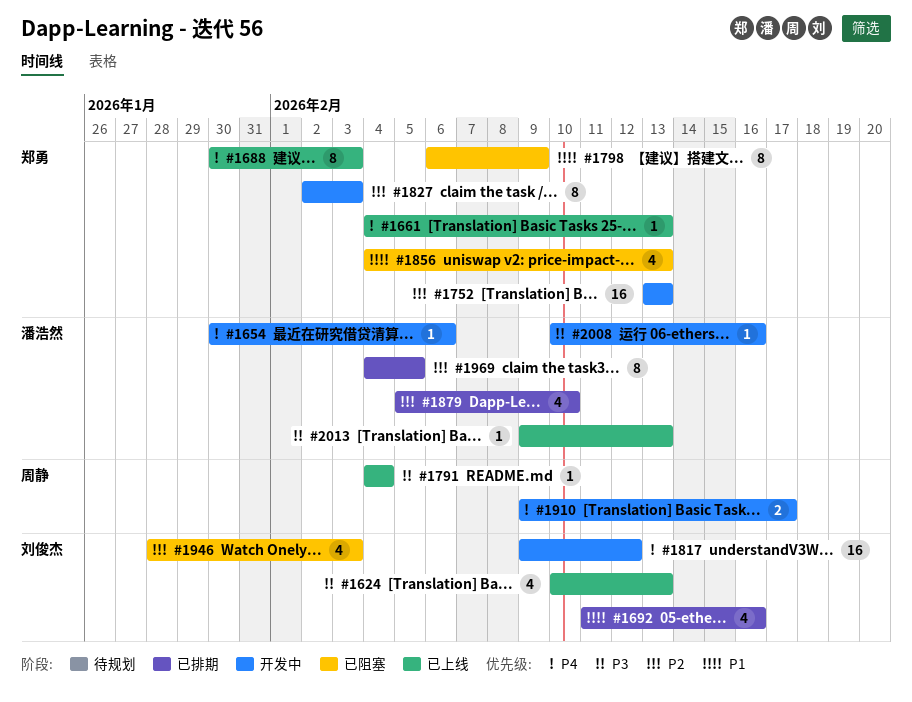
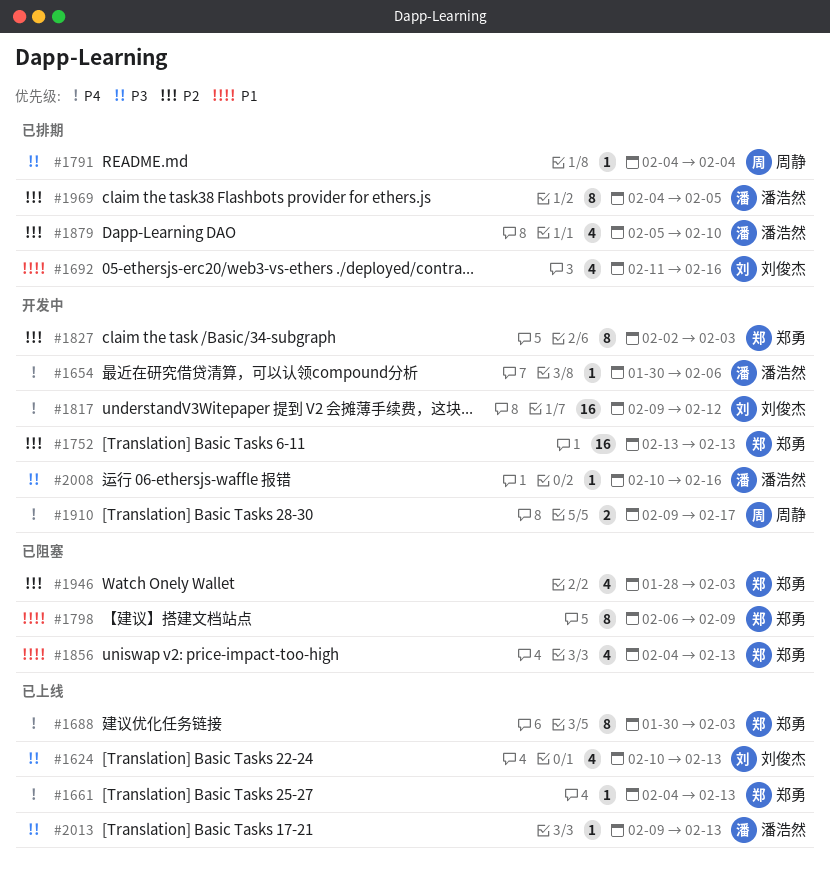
#1791, status: 已上线 -> 已排期
#1946, owner: 刘俊杰 -> 郑勇

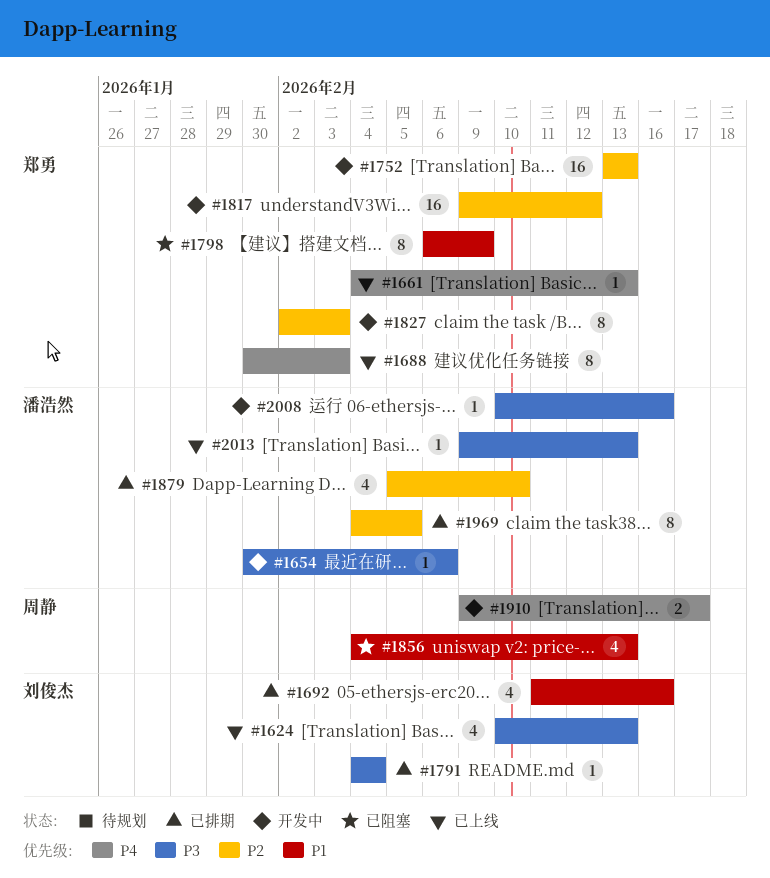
#1654, priority: P4 -> P3
#1791, owner: 周静 -> 刘俊杰
#1817, owner: 刘俊杰 -> 郑勇
#1817, priority: P4 -> P2
#1856, owner: 郑勇 -> 周静
#1946: present -> none

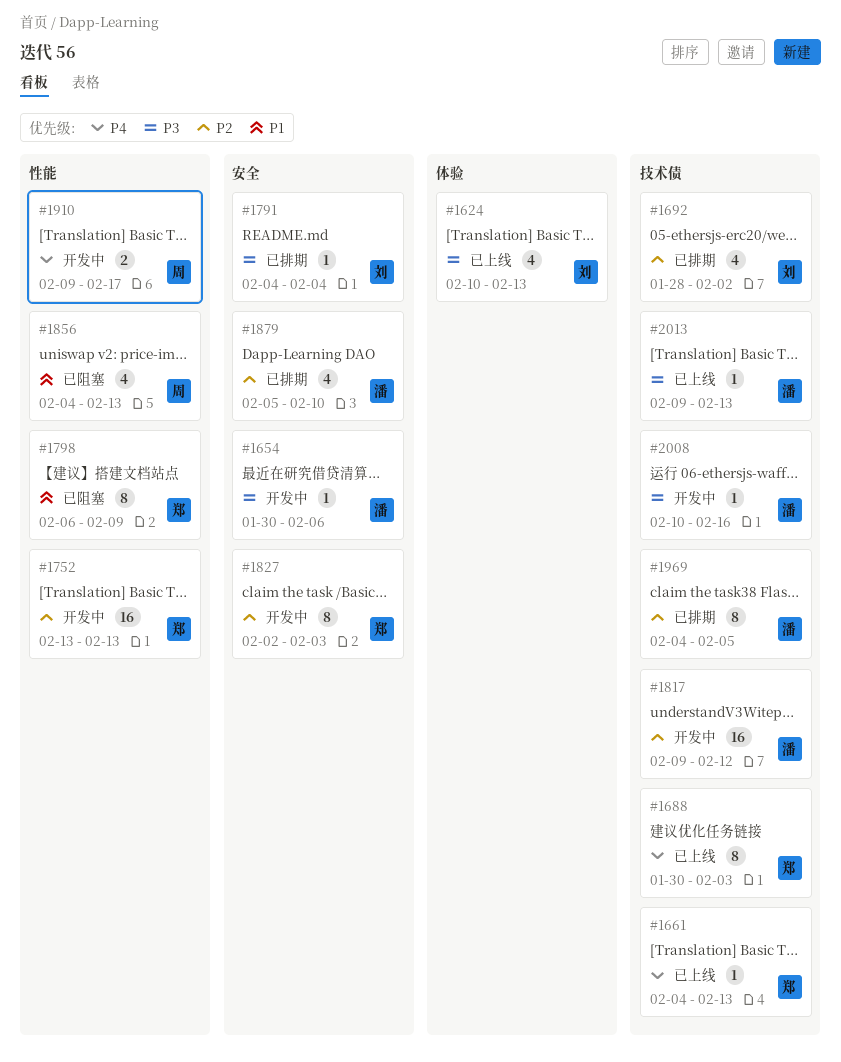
#1692, priority: P1 -> P2
#1692, start: Feb 11 -> Jan 28
#1692, due: Feb 16 -> Feb 2
#1817, owner: 郑勇 -> 潘浩然

